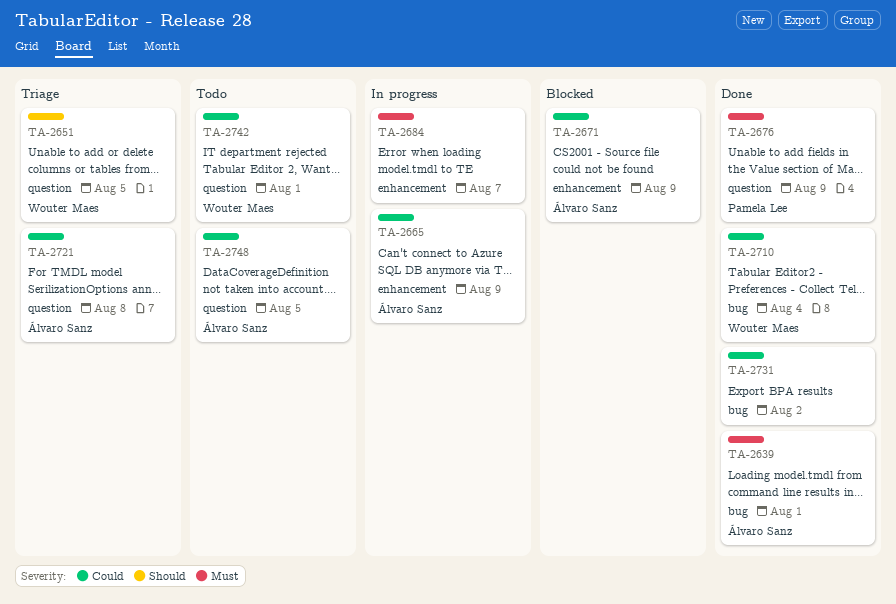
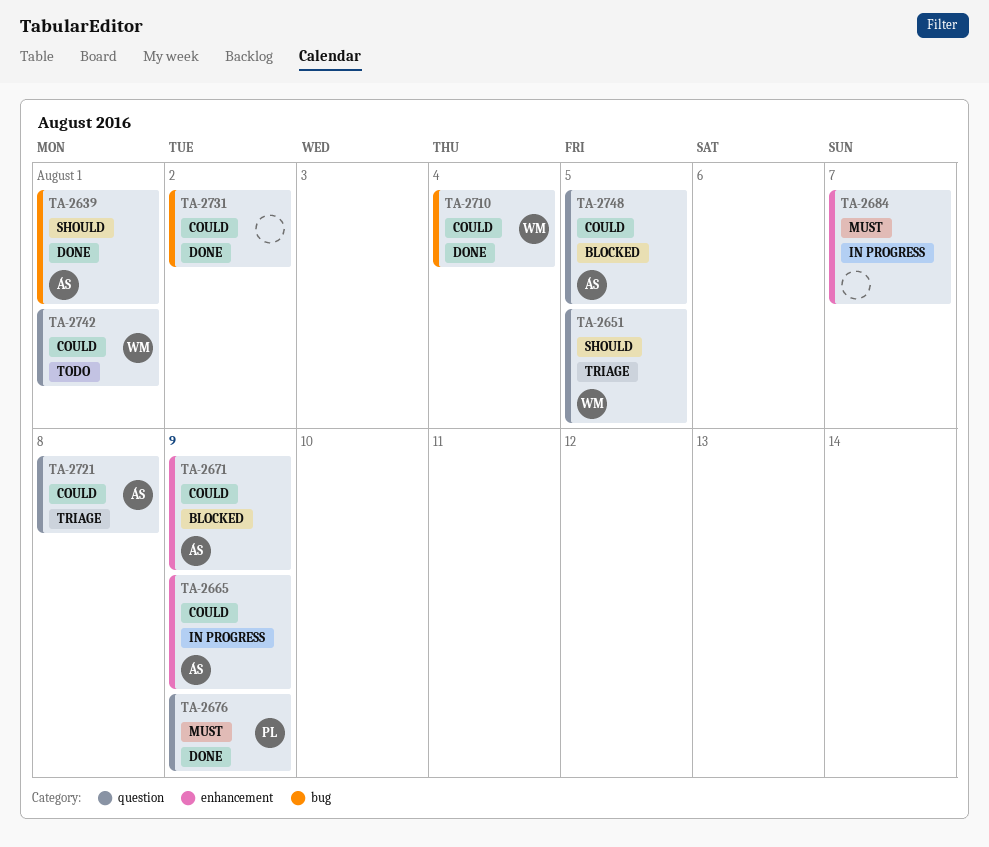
TA-2639, priority: Must -> Should
TA-2748, status: Todo -> Blocked

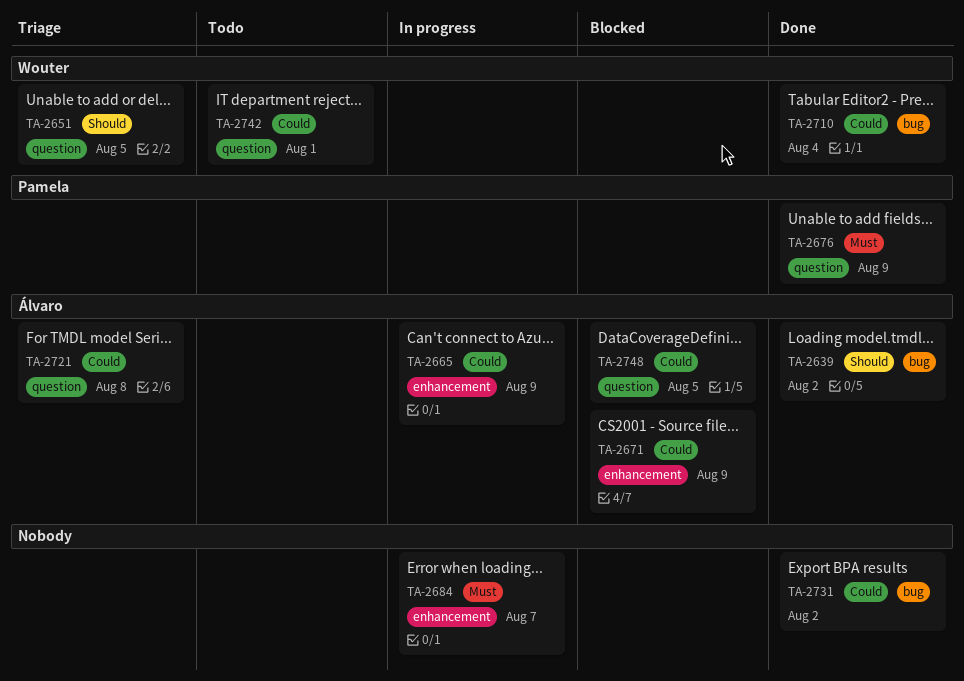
TA-2639, due: Aug 1 -> Aug 2

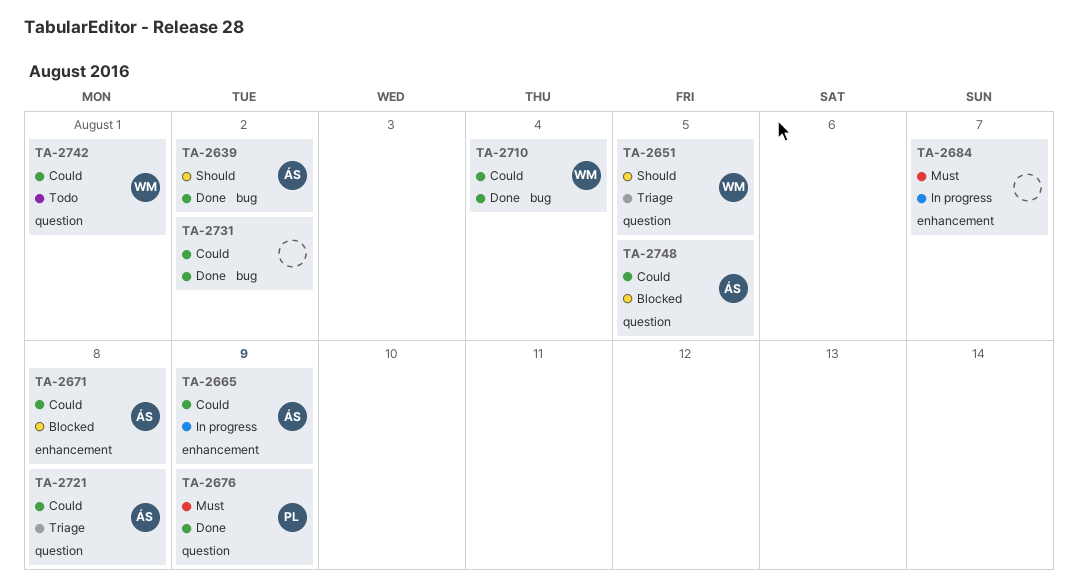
TA-2671, due: Aug 9 -> Aug 8

